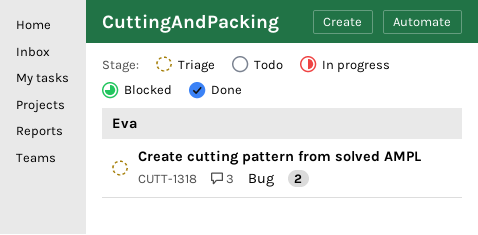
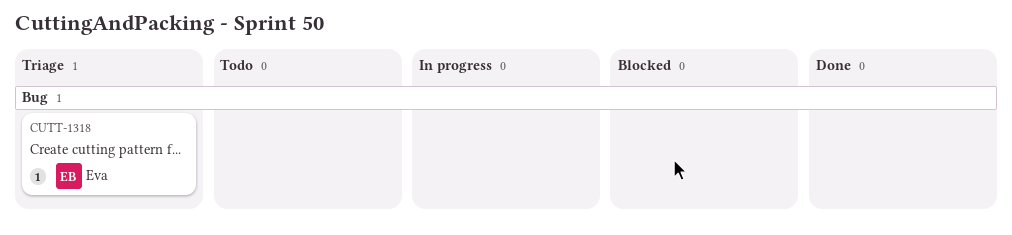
CUTT-1318, estimate: 2 -> 1

